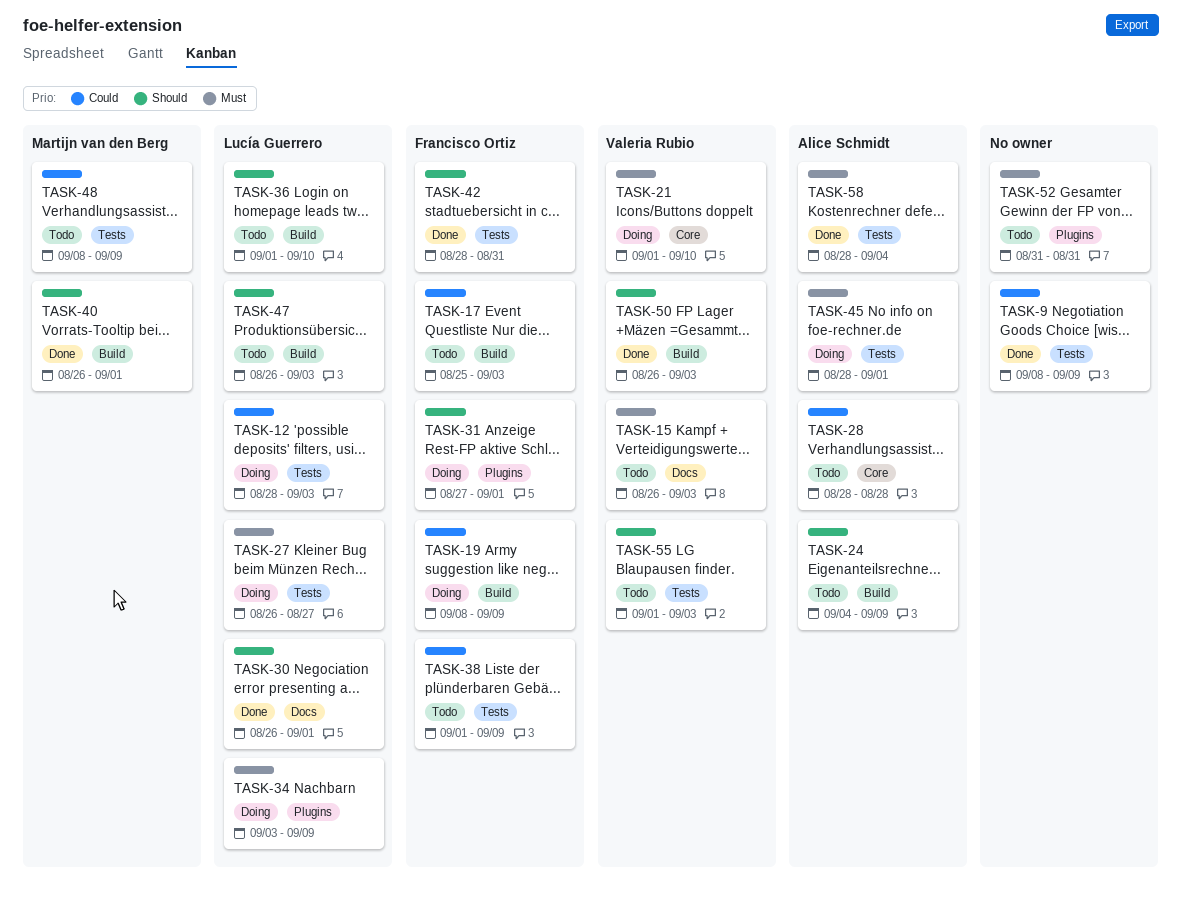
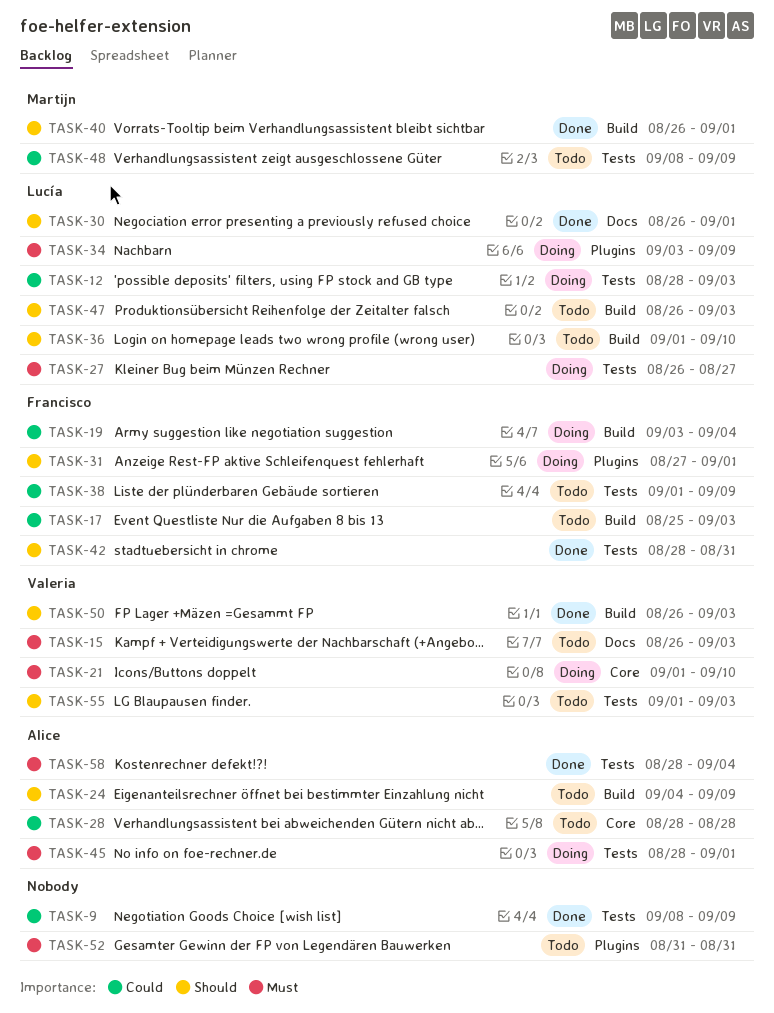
TASK-19, start: Sep 8 -> Sep 3
TASK-19, due: Sep 9 -> Sep 4

